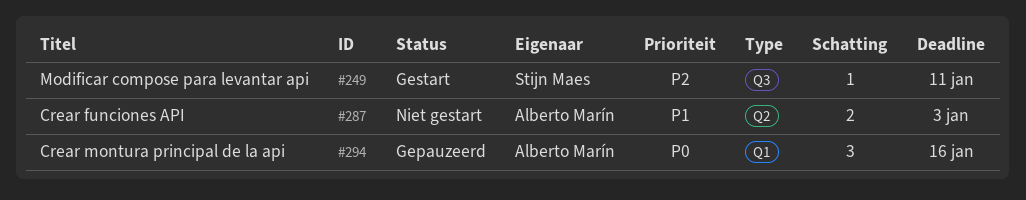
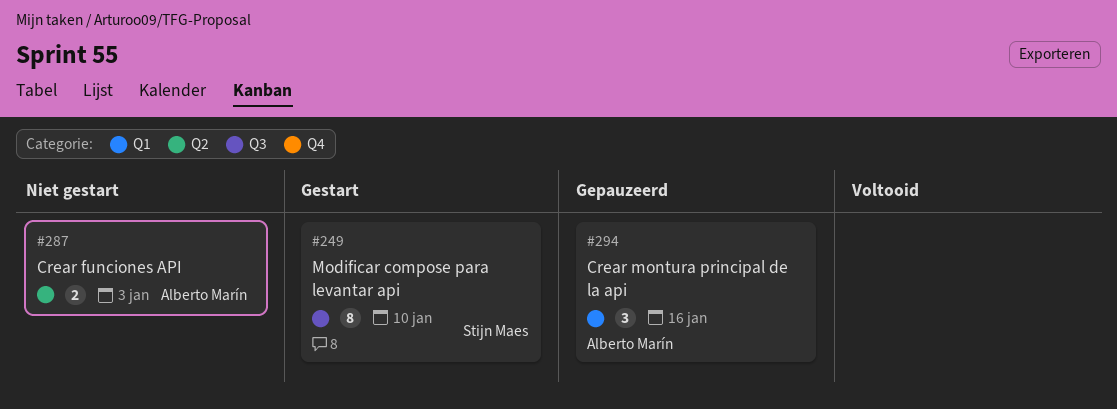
#249, estimate: 1 -> 8
#249, due: Jan 11 -> Jan 10

